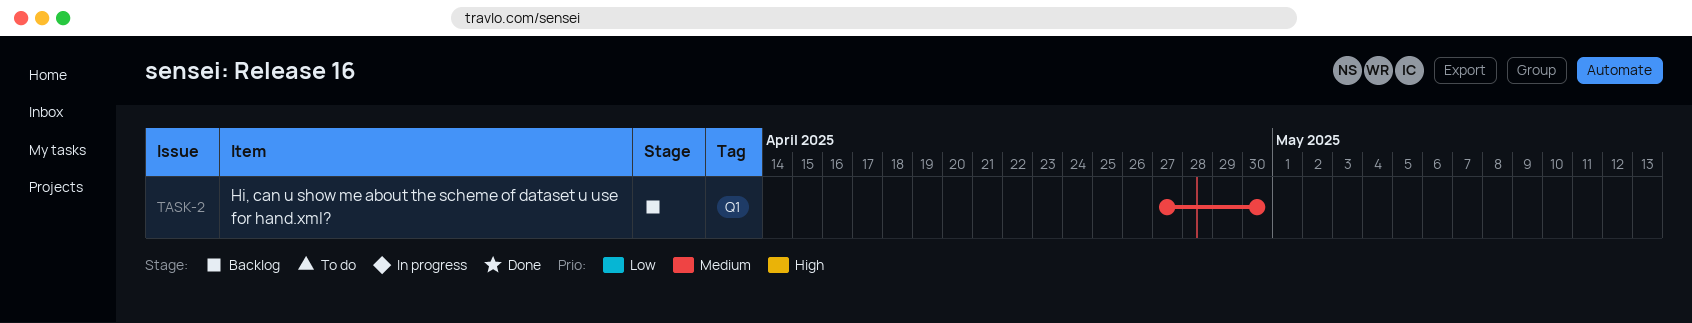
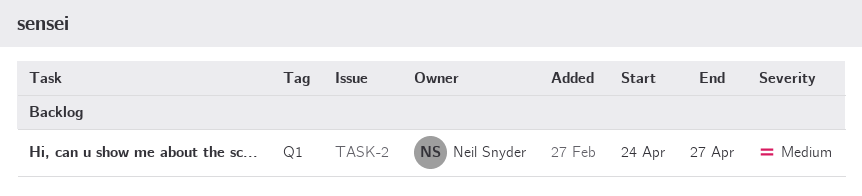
TASK-2, start: Apr 27 -> Apr 24
TASK-2, due: Apr 30 -> Apr 27

